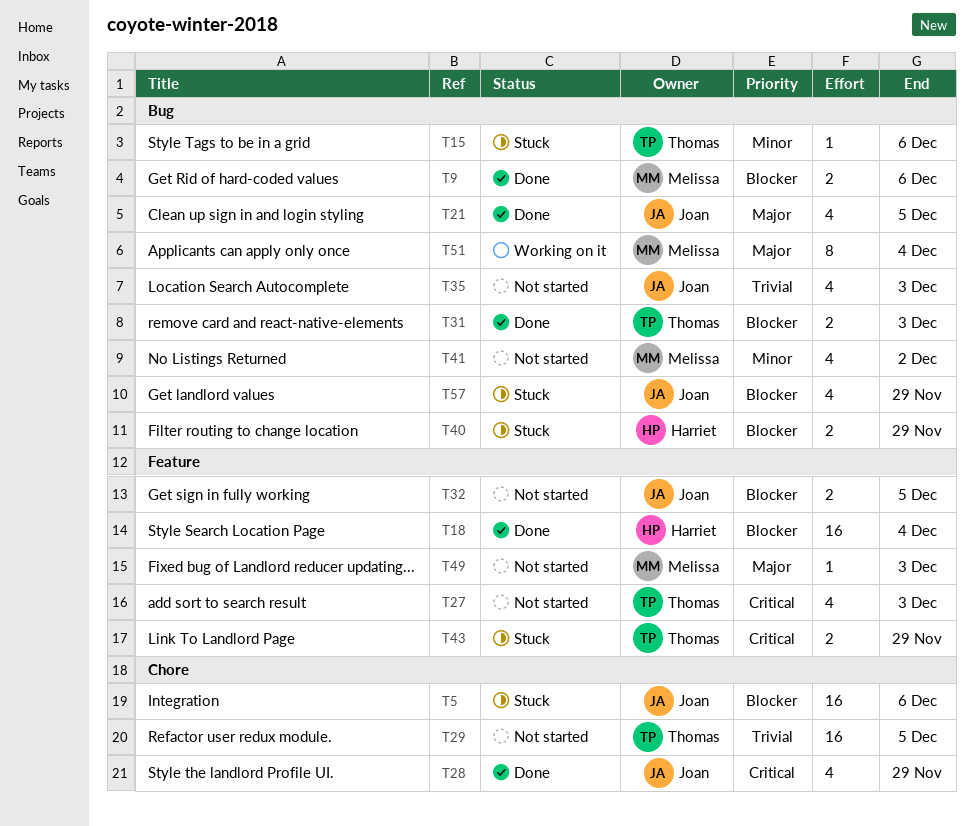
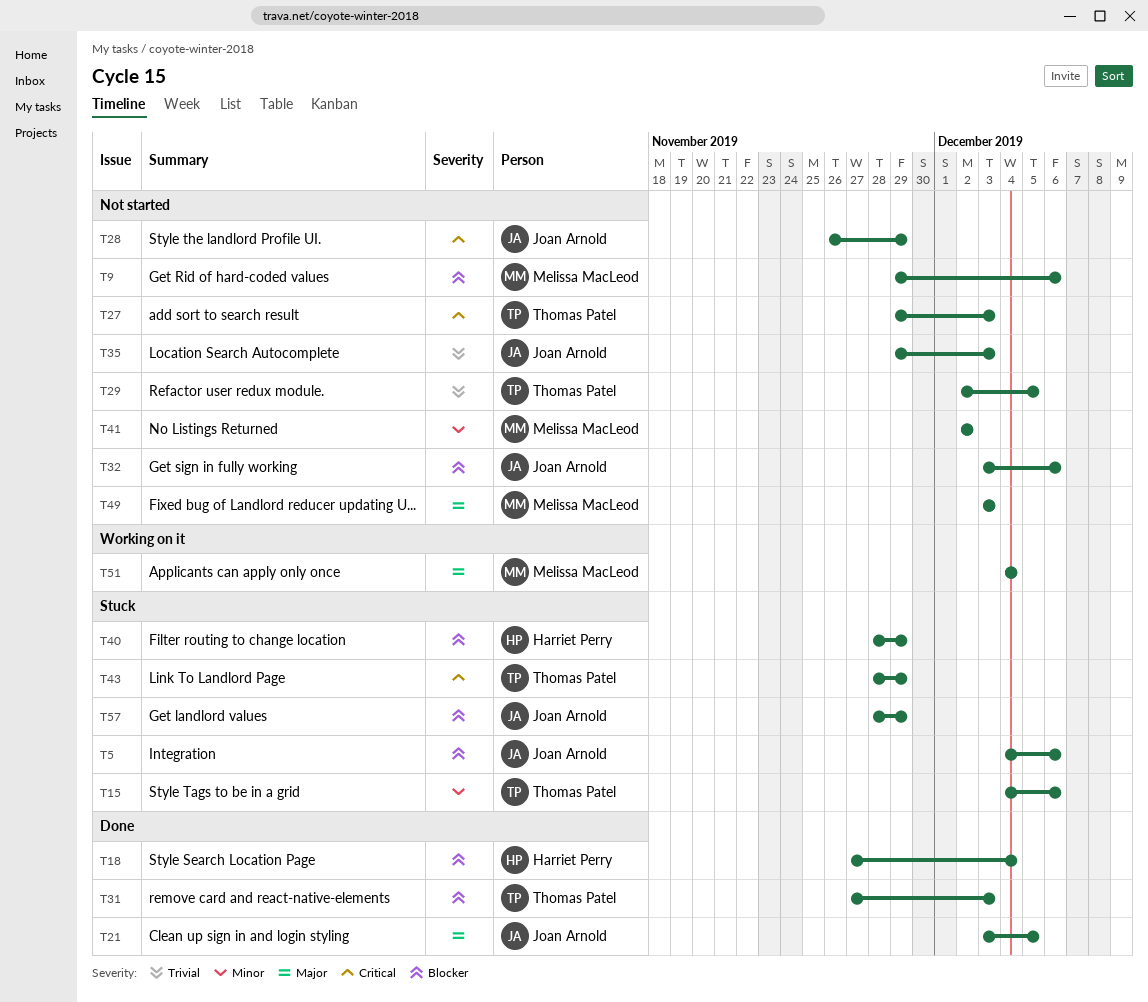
T9, status: Done -> Not started
T28, status: Done -> Not started
T32, due: Dec 5 -> Dec 6

